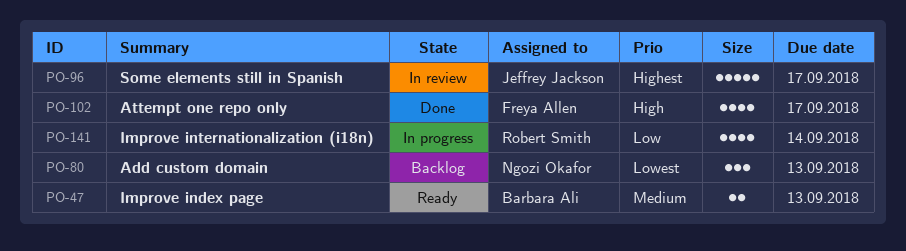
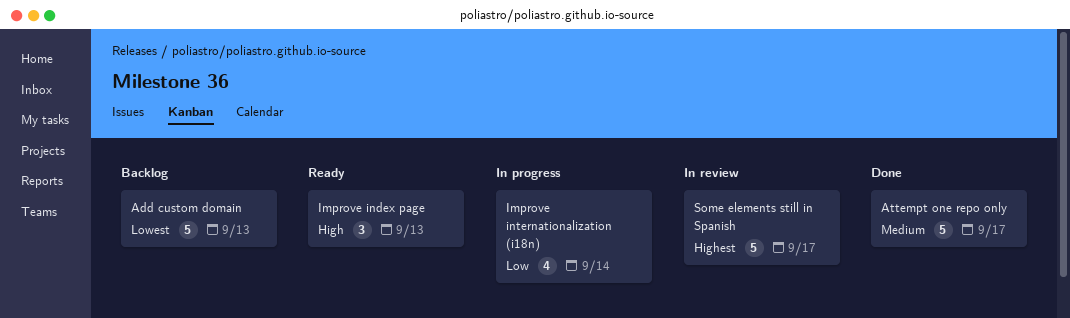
Add custom domain, estimate: 3 -> 5
Attempt one repo only, priority: High -> Medium
Attempt one repo only, estimate: 4 -> 5
Improve index page, priority: Medium -> High
Improve index page, estimate: 2 -> 3

